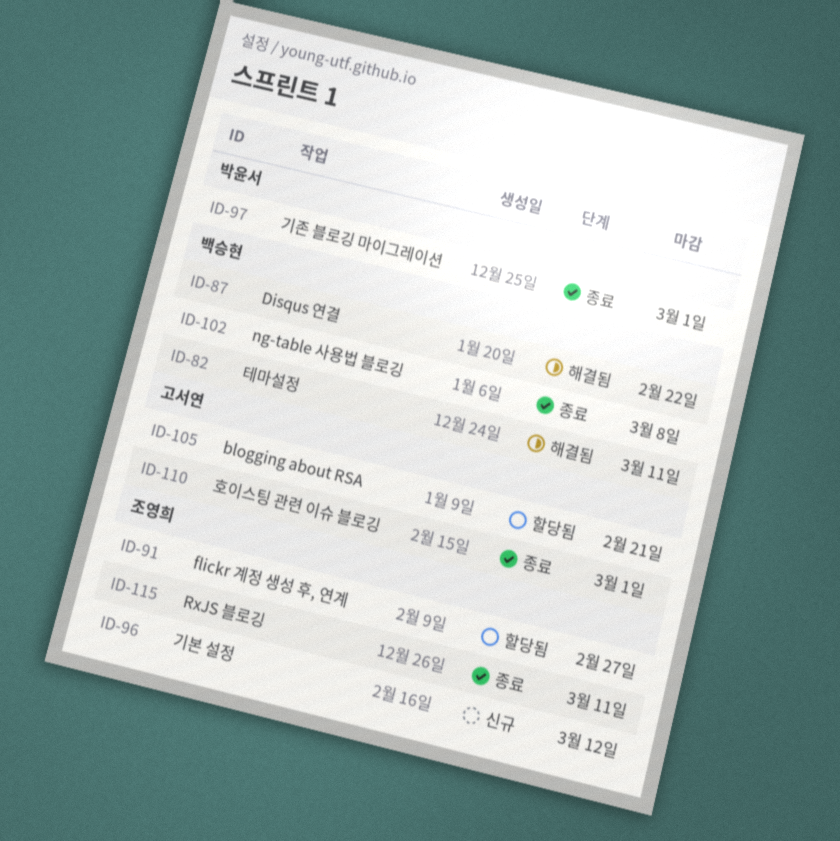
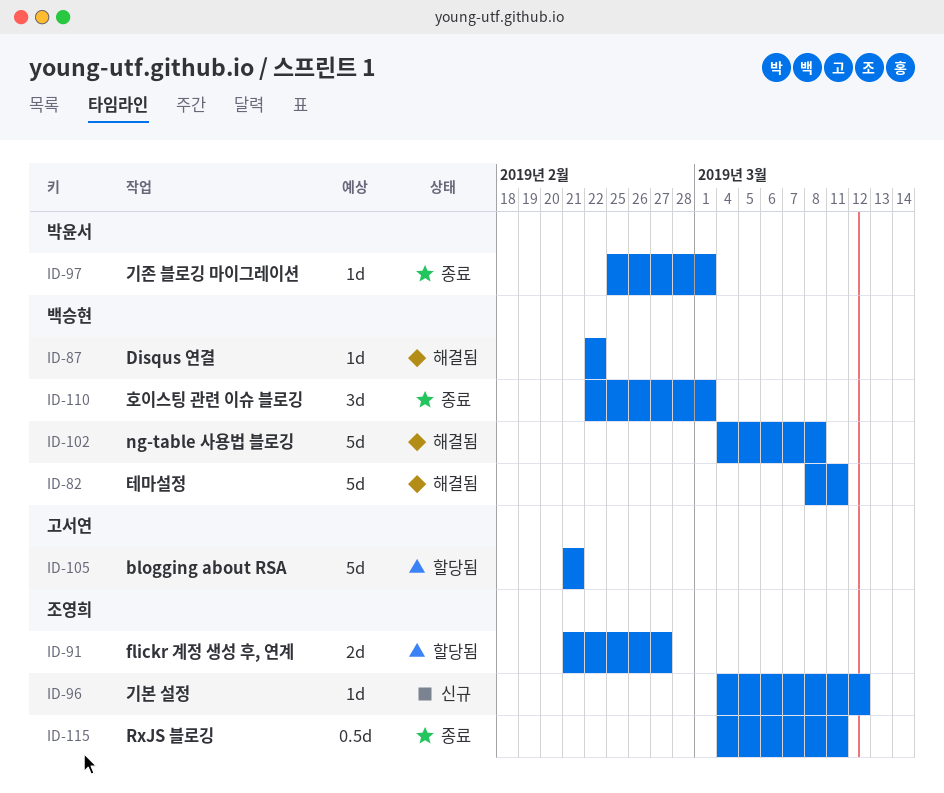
ID-102, status: 종료 -> 해결됨
ID-110, owner: 고서연 -> 백승현

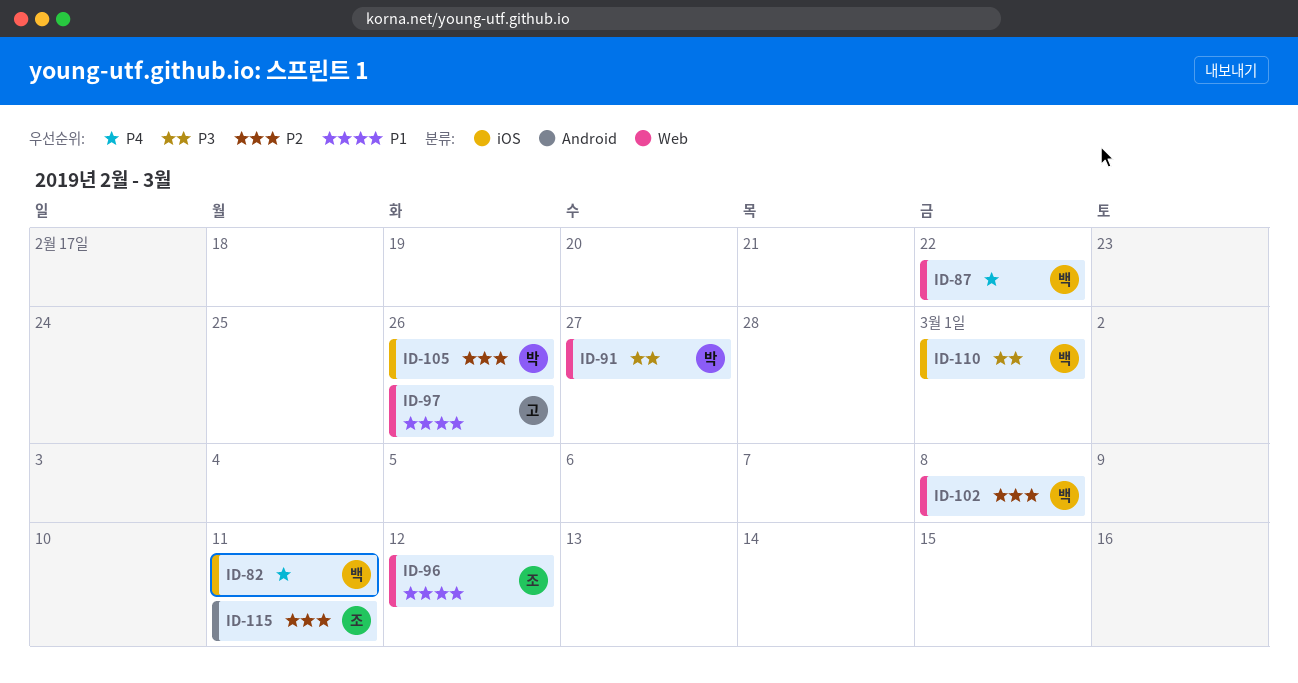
ID-91, owner: 조영희 -> 박윤서
ID-97, owner: 박윤서 -> 고서연
ID-97, due: Mar 1 -> Feb 26
ID-105, owner: 고서연 -> 박윤서
ID-105, due: Feb 21 -> Feb 26

